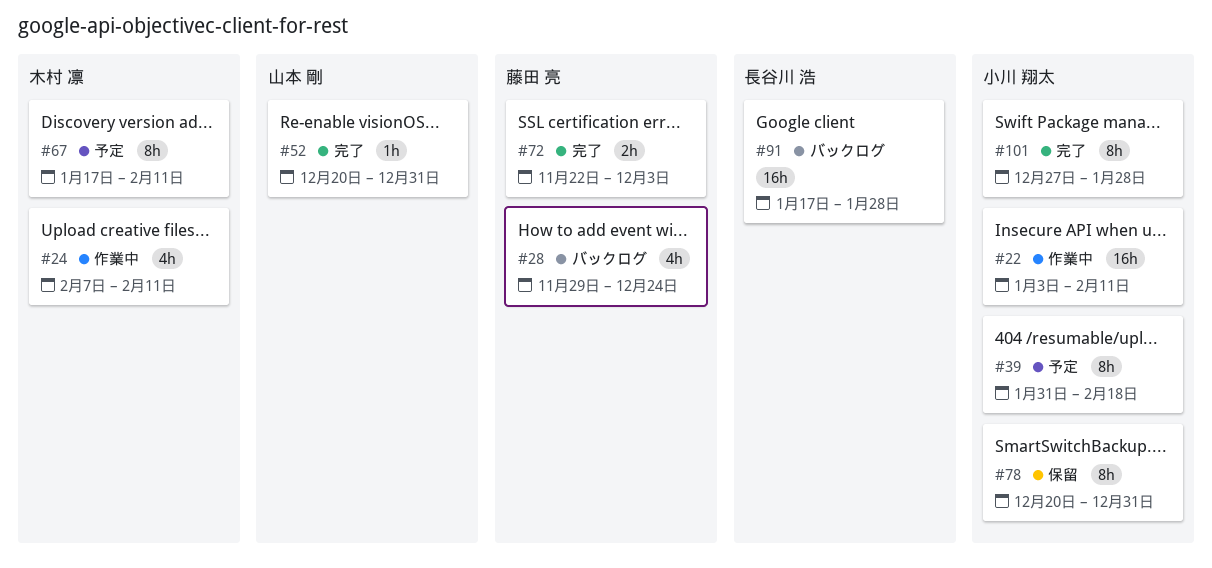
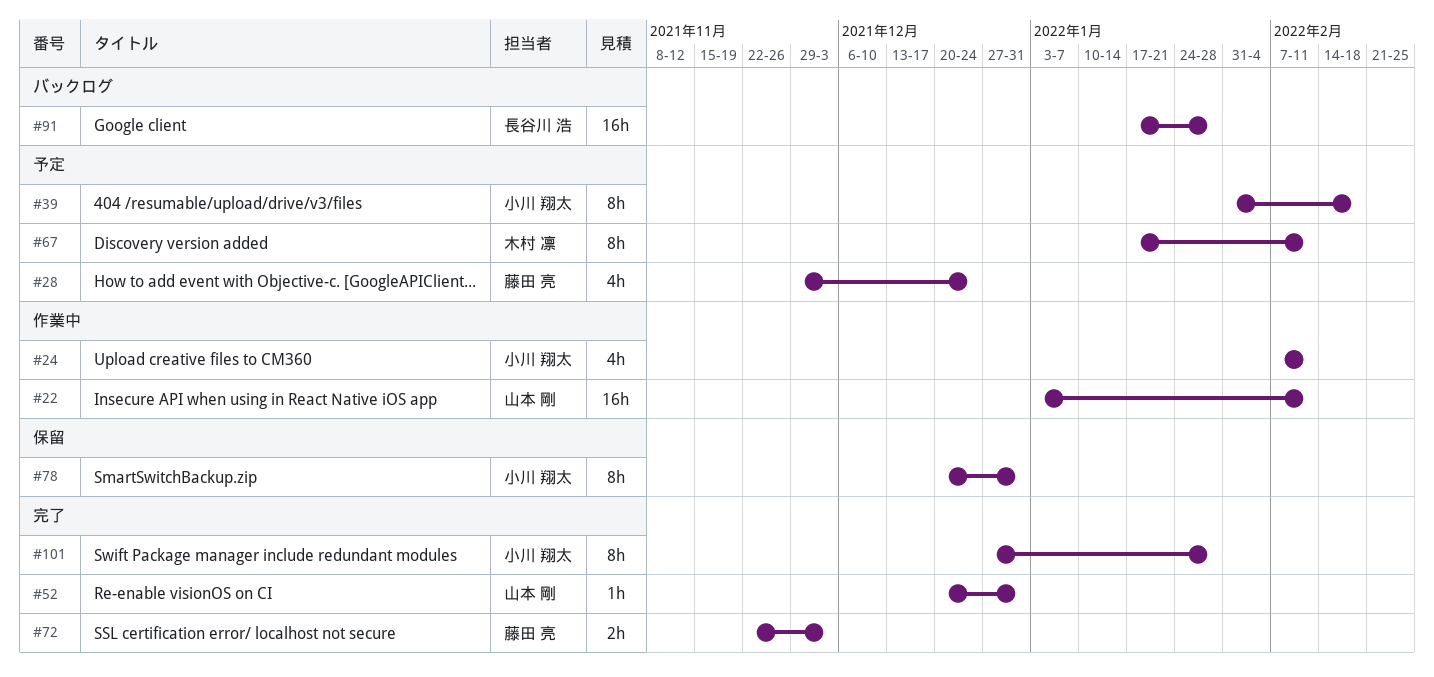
#22, owner: 小川 翔太 -> 山本 剛
#24, owner: 木村 凛 -> 小川 翔太
#28, status: バックログ -> 予定

